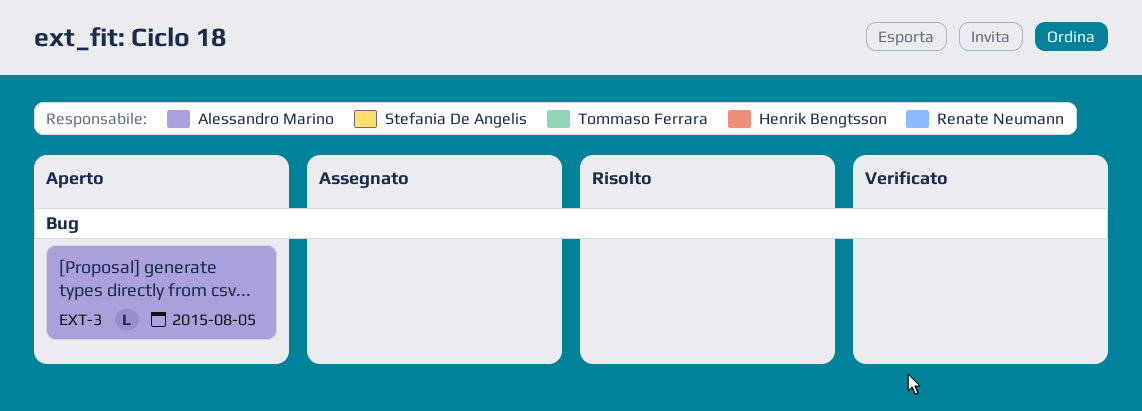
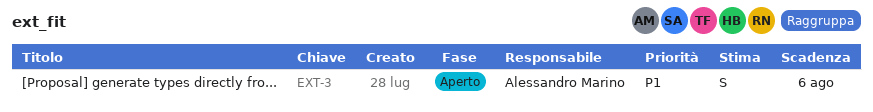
EXT-3, estimate: L -> S
EXT-3, due: Aug 5 -> Aug 6

